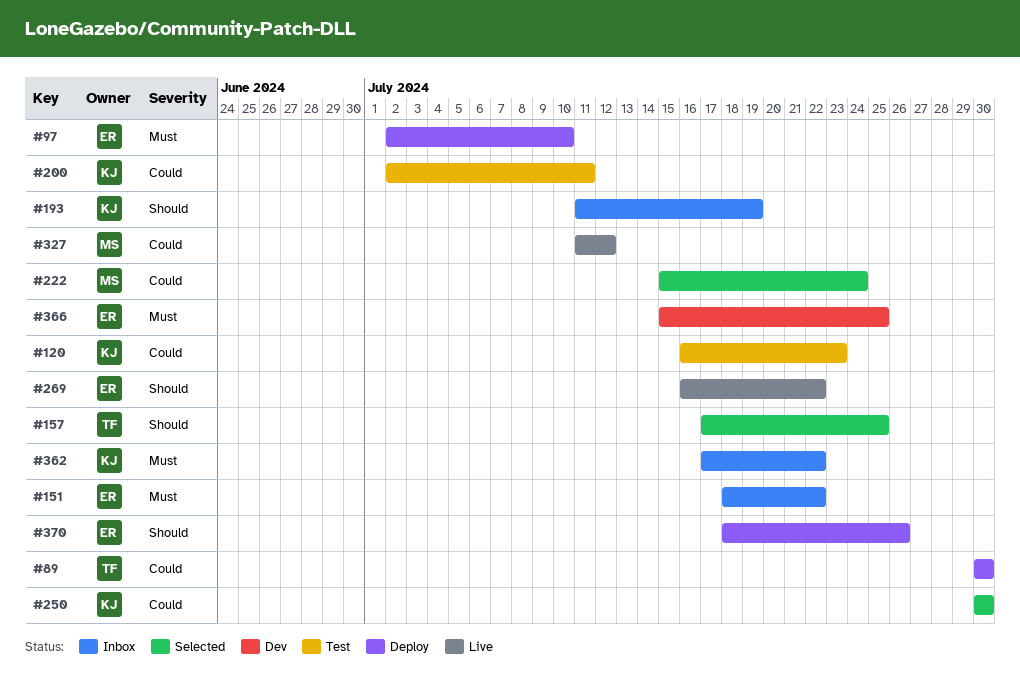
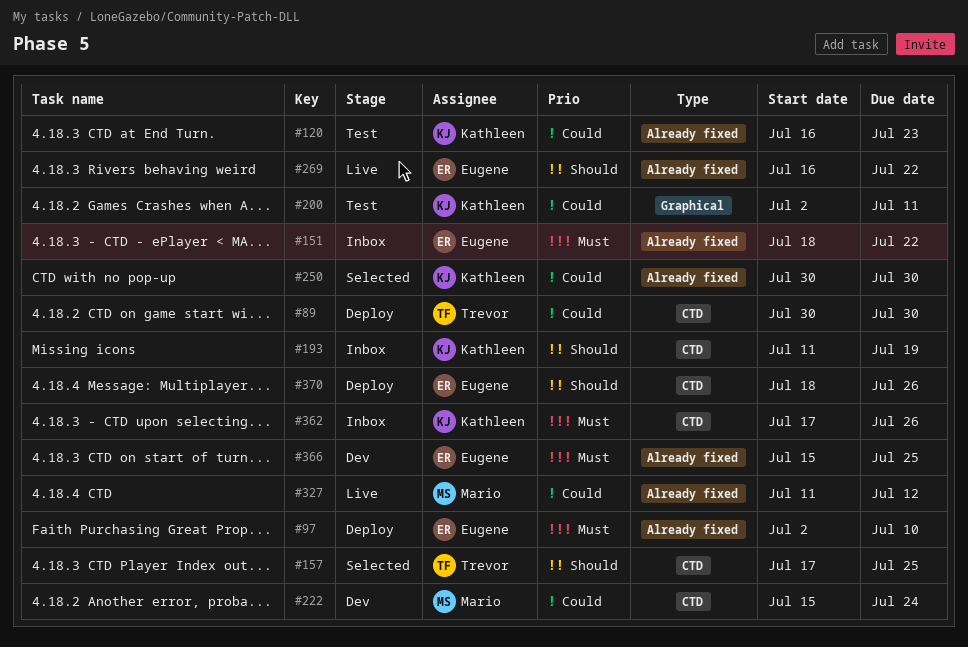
#222, status: Selected -> Dev
#362, due: Jul 22 -> Jul 26

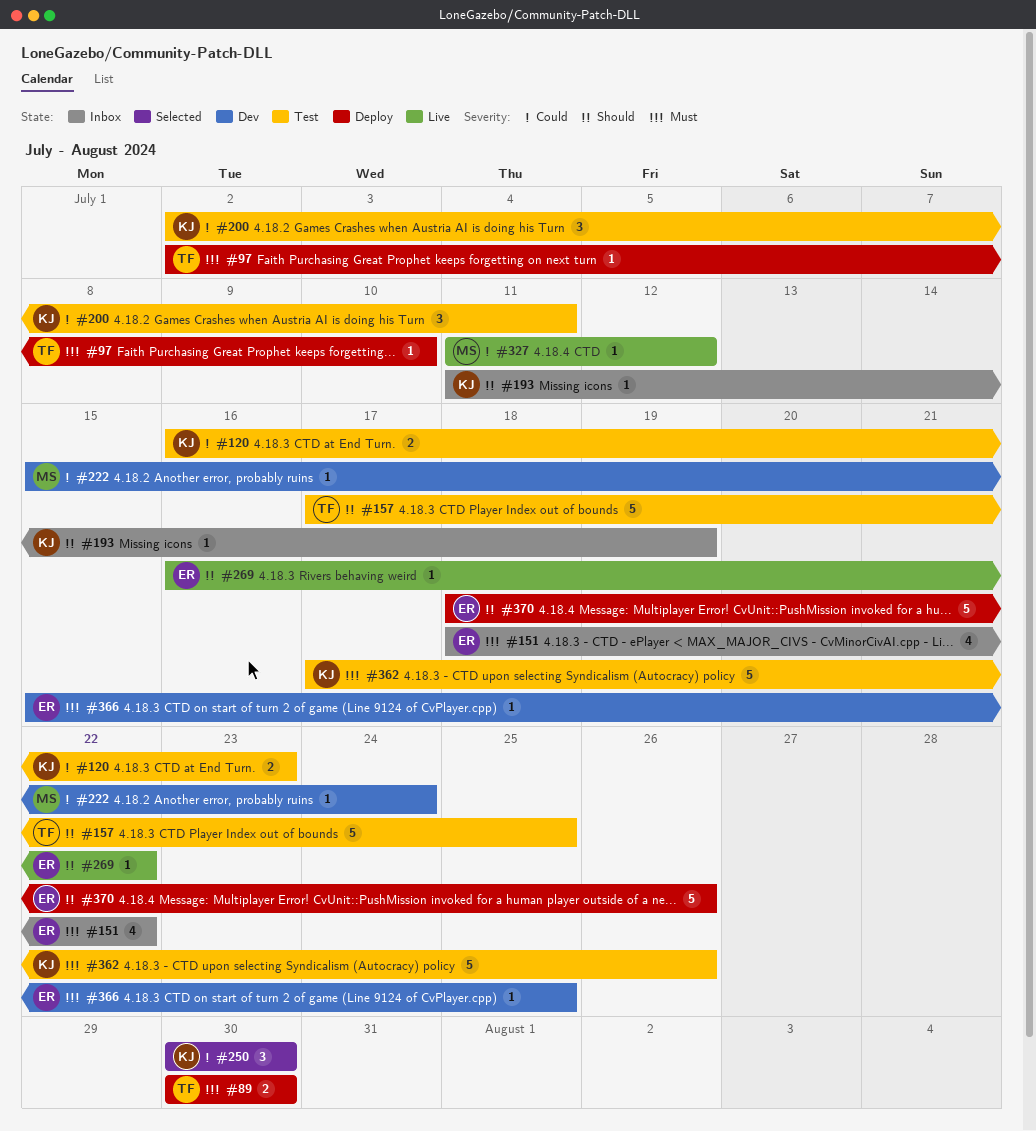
#89, priority: Could -> Must
#97, owner: Eugene -> Trevor
#157, status: Selected -> Test
#362, status: Inbox -> Test

